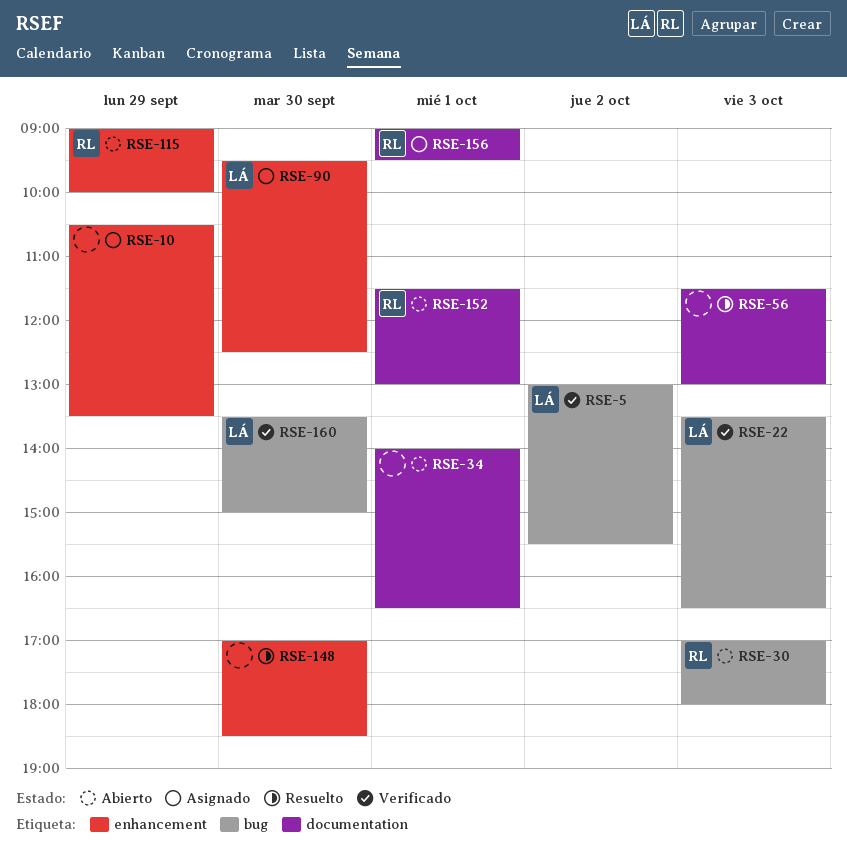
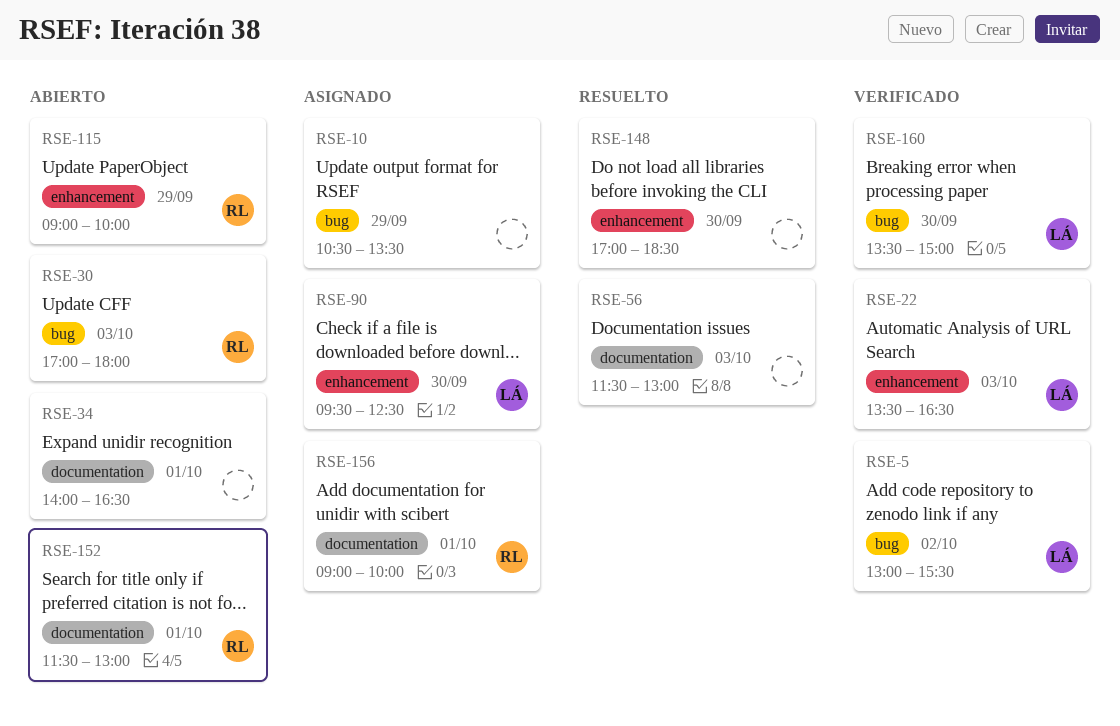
RSE-10, label: enhancement -> bug
RSE-22, label: bug -> enhancement
RSE-156, ends: 09:30 -> 10:00

